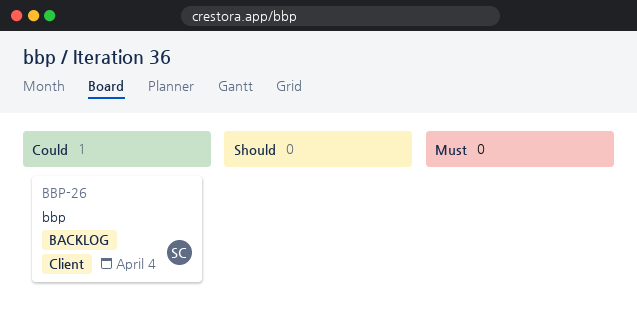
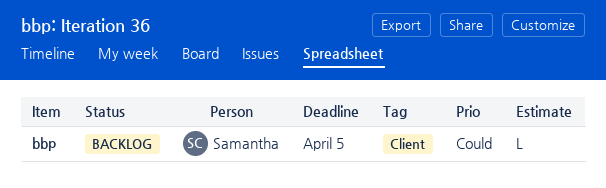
bbp, due: Apr 4 -> Apr 5

